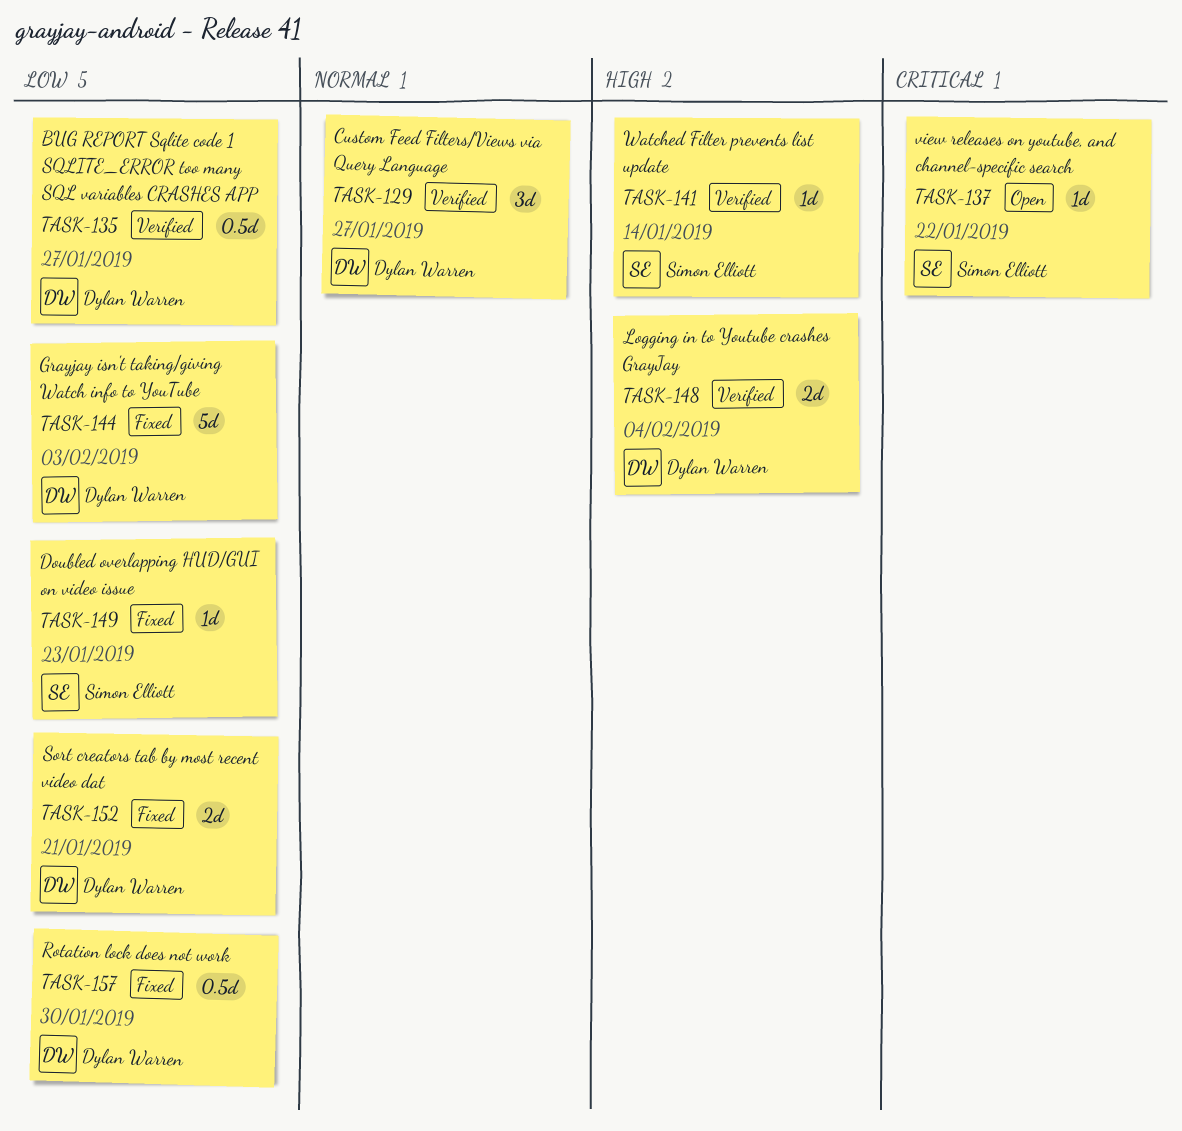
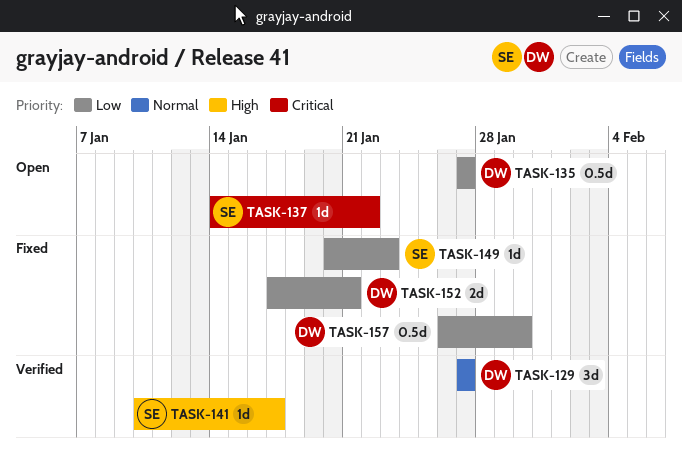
TASK-135, status: Verified -> Open
TASK-141, due: Jan 14 -> Jan 17
TASK-144: present -> none
TASK-148: present -> none

